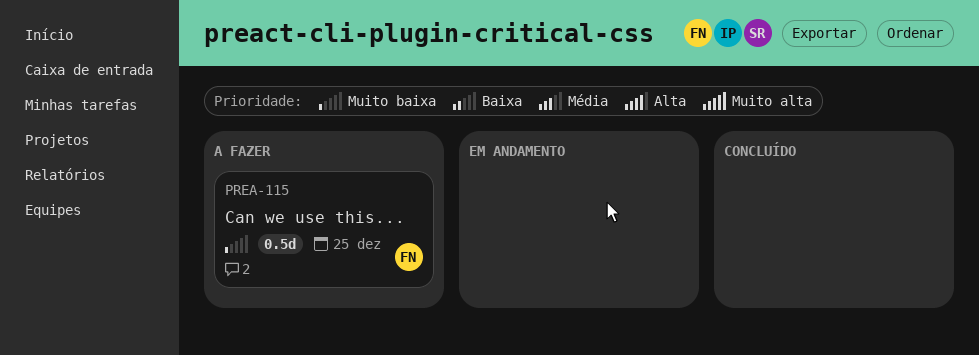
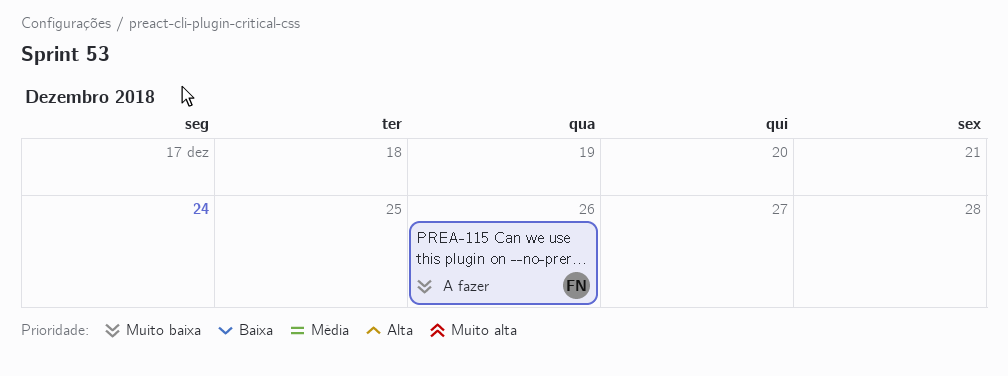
PREA-115, due: Dec 25 -> Dec 26

